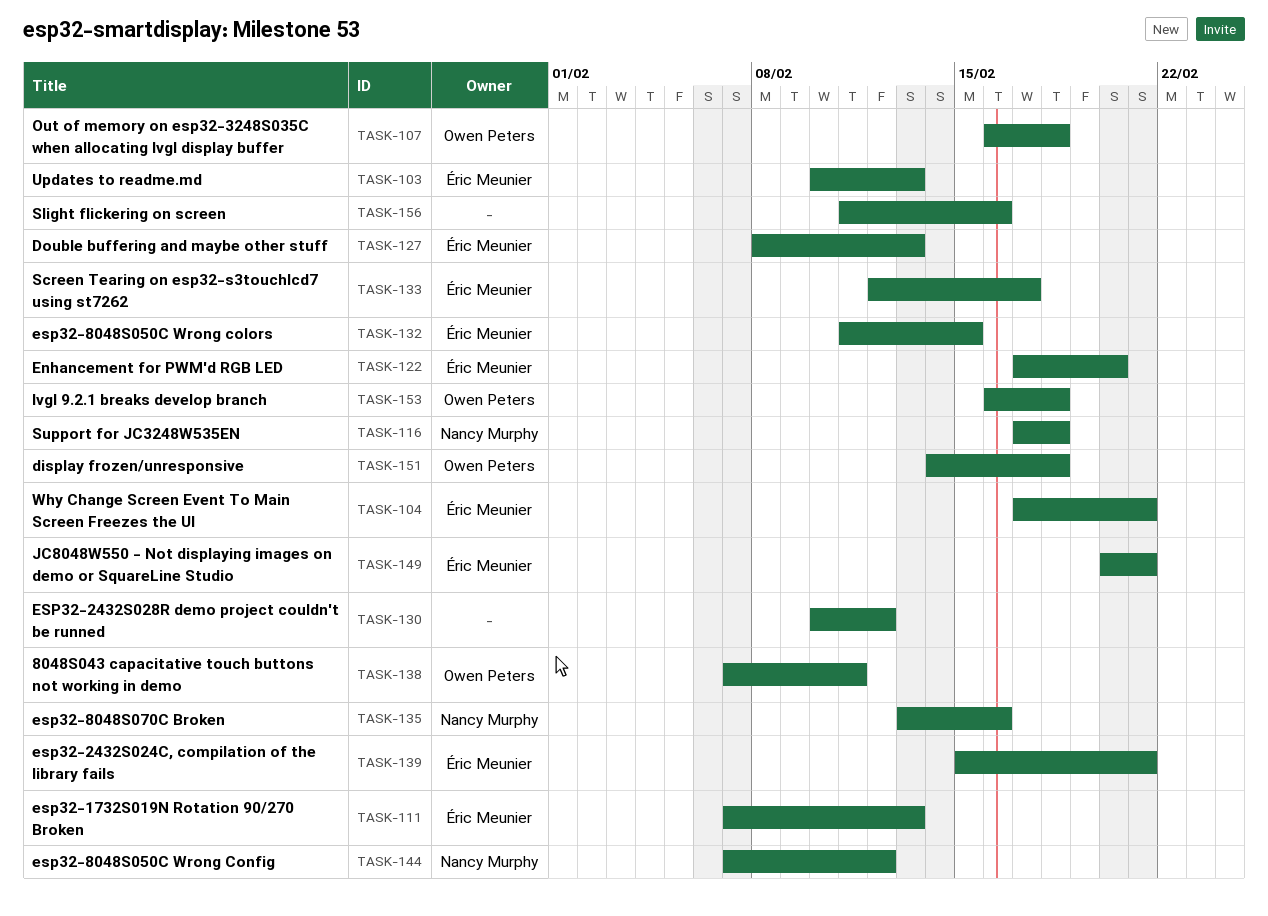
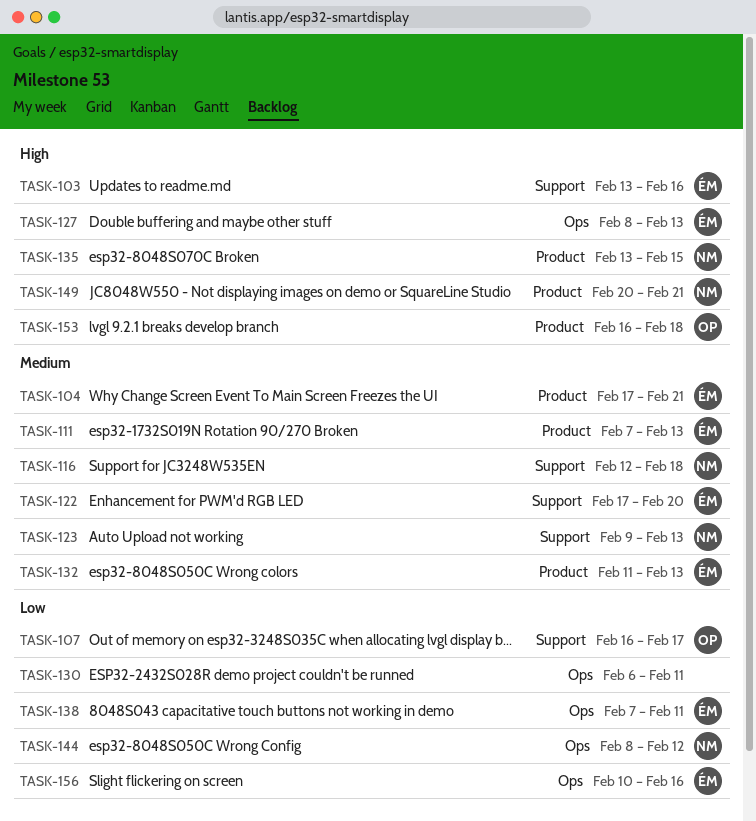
TASK-103, start: Feb 10 -> Feb 13
TASK-103, due: Feb 13 -> Feb 16
TASK-107, due: Feb 18 -> Feb 17
TASK-116, start: Feb 17 -> Feb 12
TASK-123: none -> present
TASK-130, start: Feb 10 -> Feb 6
TASK-130, due: Feb 12 -> Feb 11
TASK-132, due: Feb 15 -> Feb 13
TASK-133: present -> none
TASK-135, due: Feb 16 -> Feb 15
TASK-138, owner: Owen Peters -> Éric Meunier
TASK-139: present -> none
TASK-144, start: Feb 7 -> Feb 8
TASK-149, owner: Éric Meunier -> Nancy Murphy
TASK-151: present -> none
TASK-156, owner: none -> Éric Meunier
TASK-156, start: Feb 11 -> Feb 10

